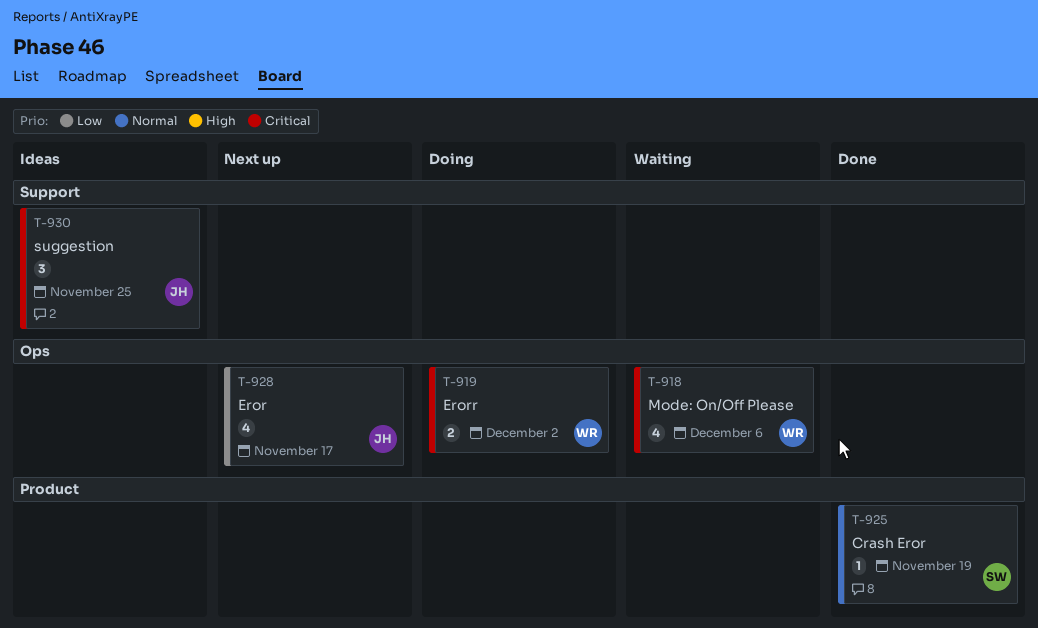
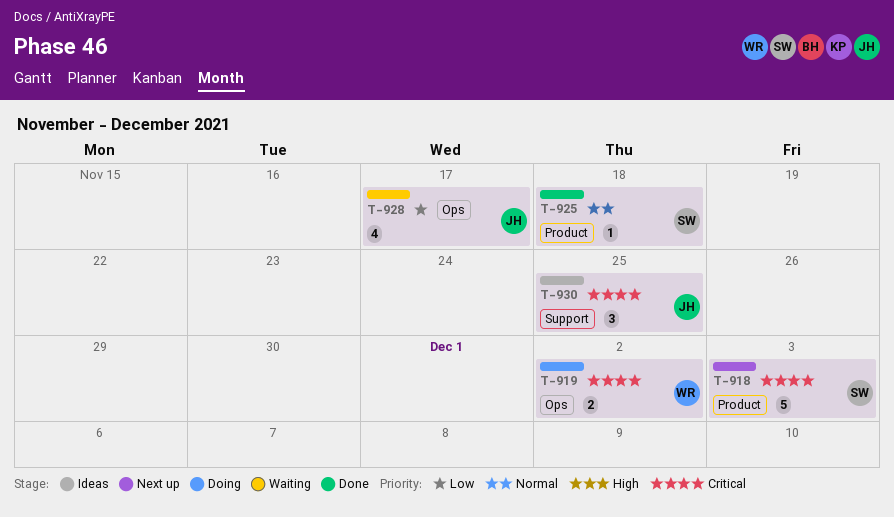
T-918, status: Waiting -> Next up
T-918, owner: WR -> SW
T-918, label: Ops -> Product
T-918, estimate: 4 -> 5
T-918, due: Dec 6 -> Dec 3
T-925, due: Nov 19 -> Nov 18
T-928, status: Next up -> Waiting

